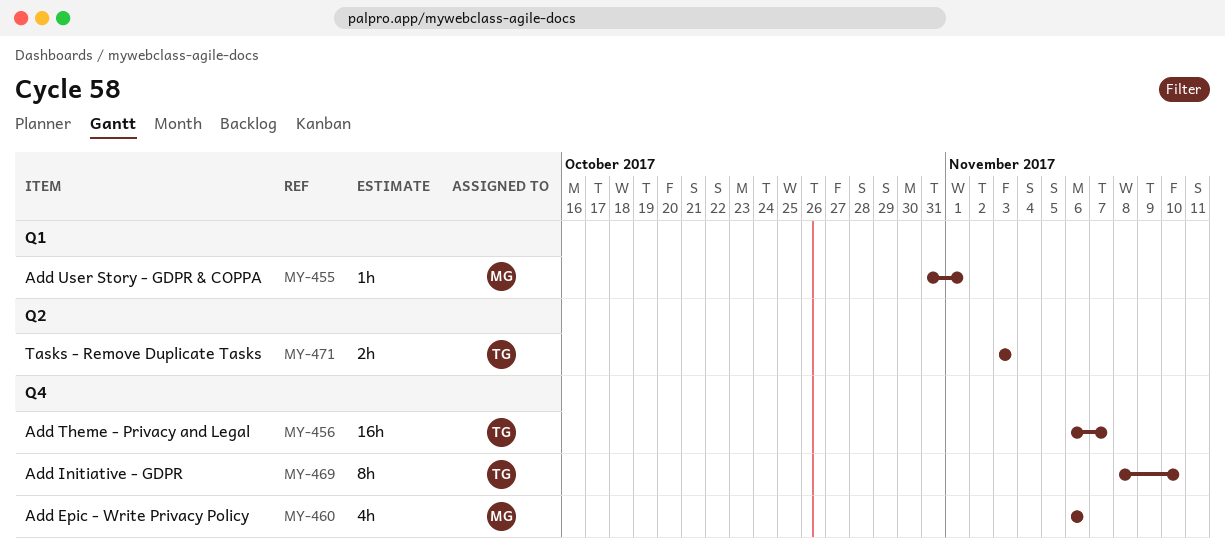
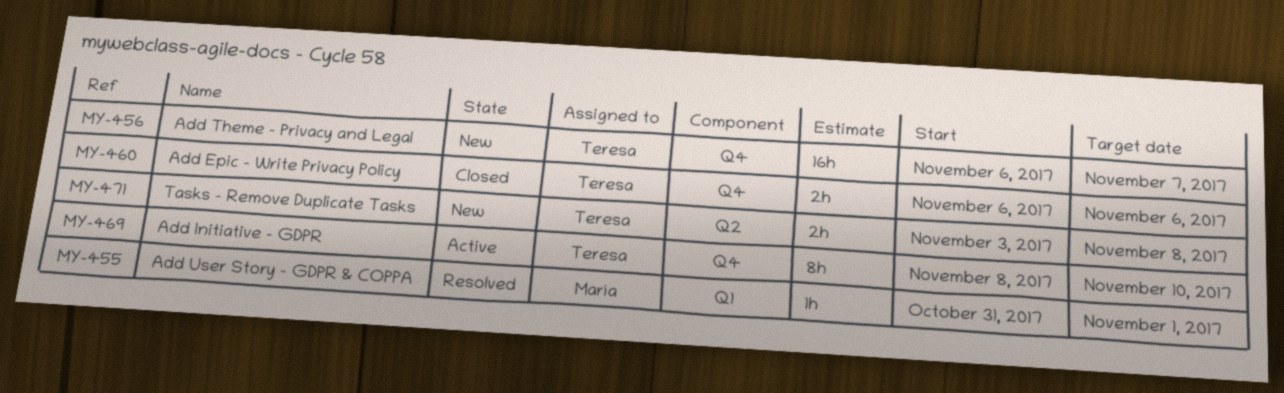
MY-460, owner: María -> Teresa
MY-460, estimate: 4h -> 2h
MY-471, due: Nov 3 -> Nov 8

